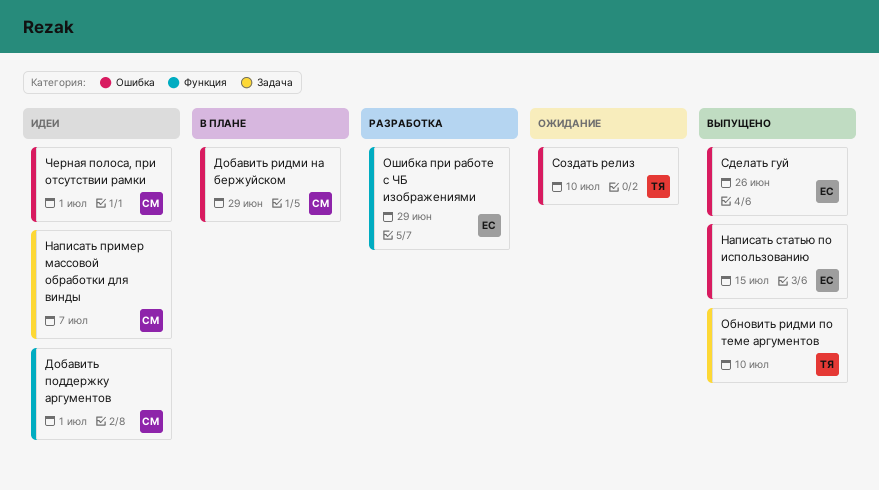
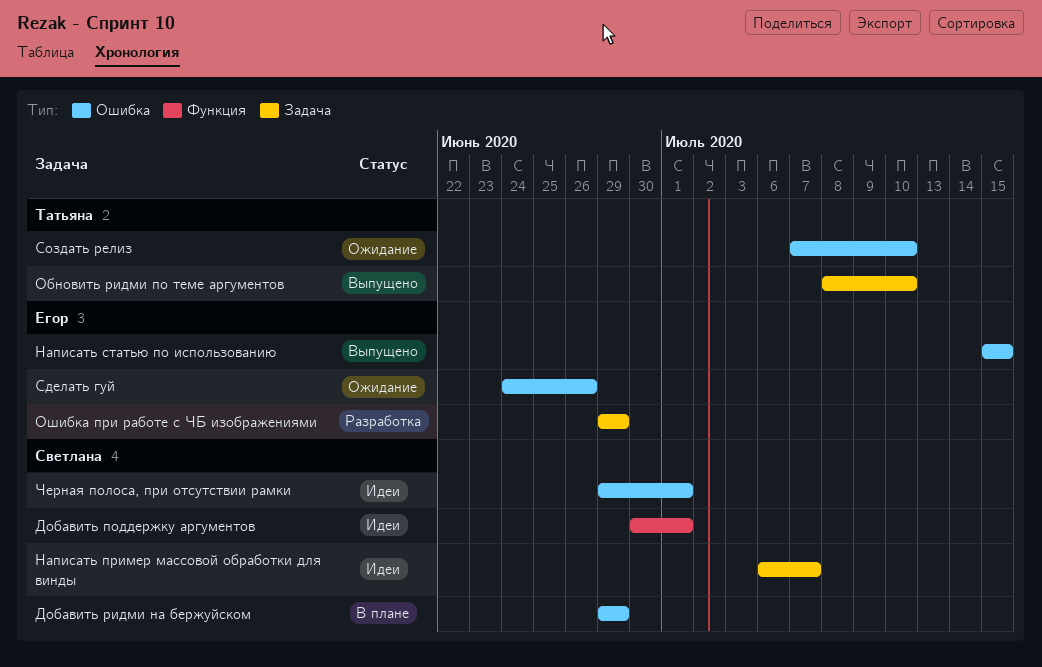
Ошибка при работе с ЧБ изображениями, label: Функция -> Задача
Сделать гуй, status: Выпущено -> Ожидание

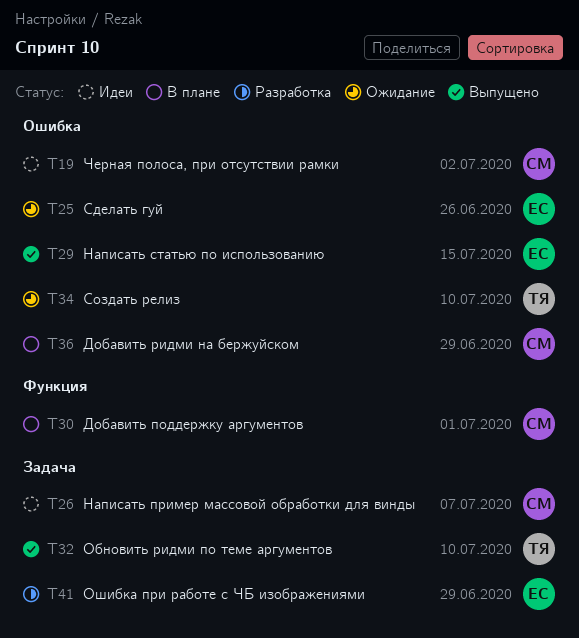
Добавить поддержку аргументов, status: Идеи -> В плане
Черная полоса, при отсутствии рамки, due: Jul 1 -> Jul 2

